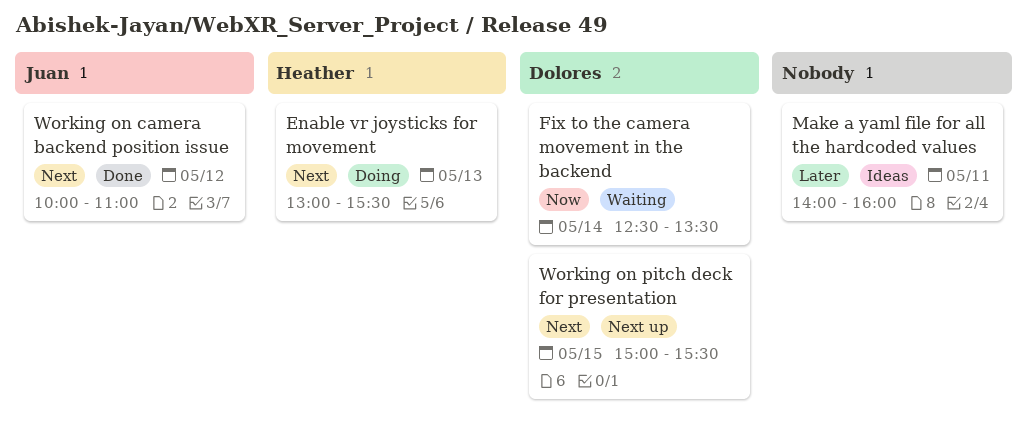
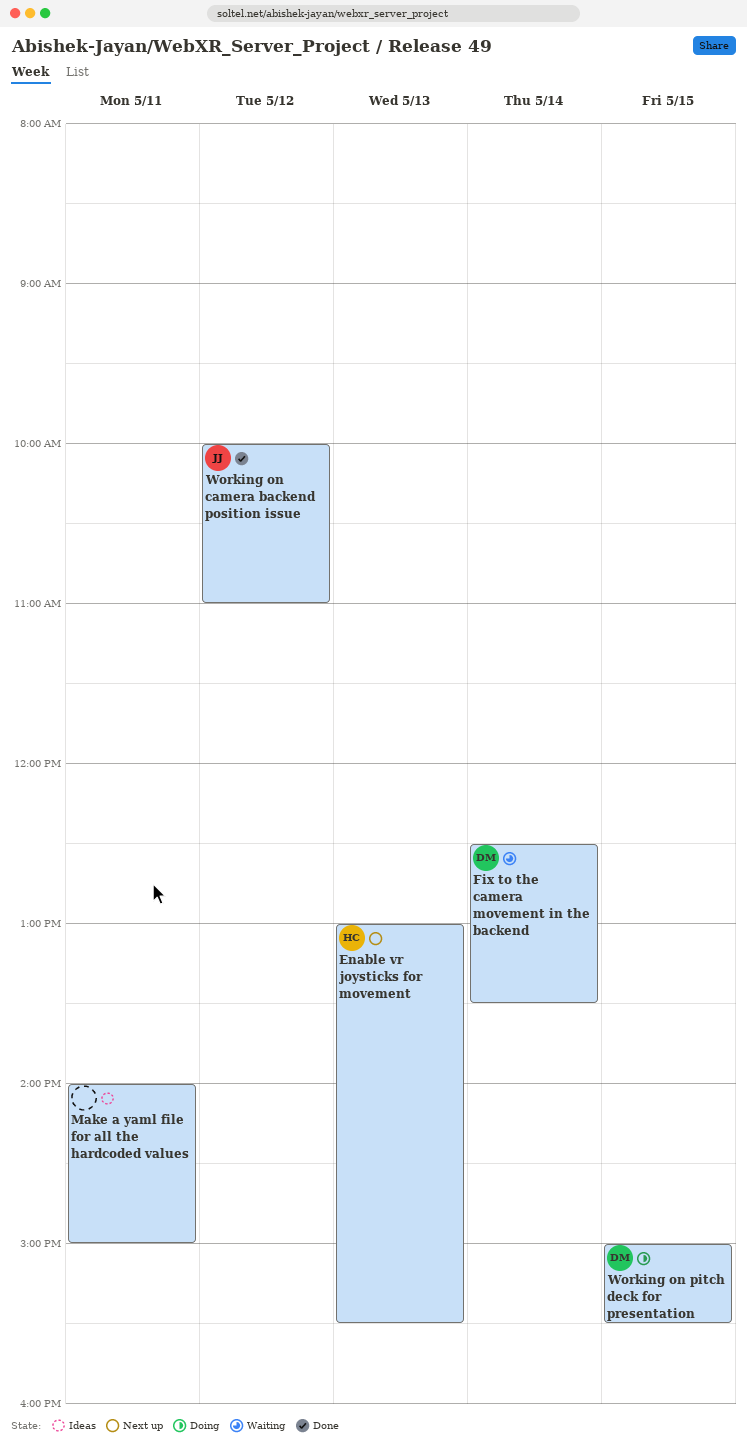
Enable vr joysticks for movement, status: Doing -> Next up
Make a yaml file for all the hardcoded values, ends: 16:00 -> 15:00
Working on pitch deck for presentation, status: Next up -> Doing

